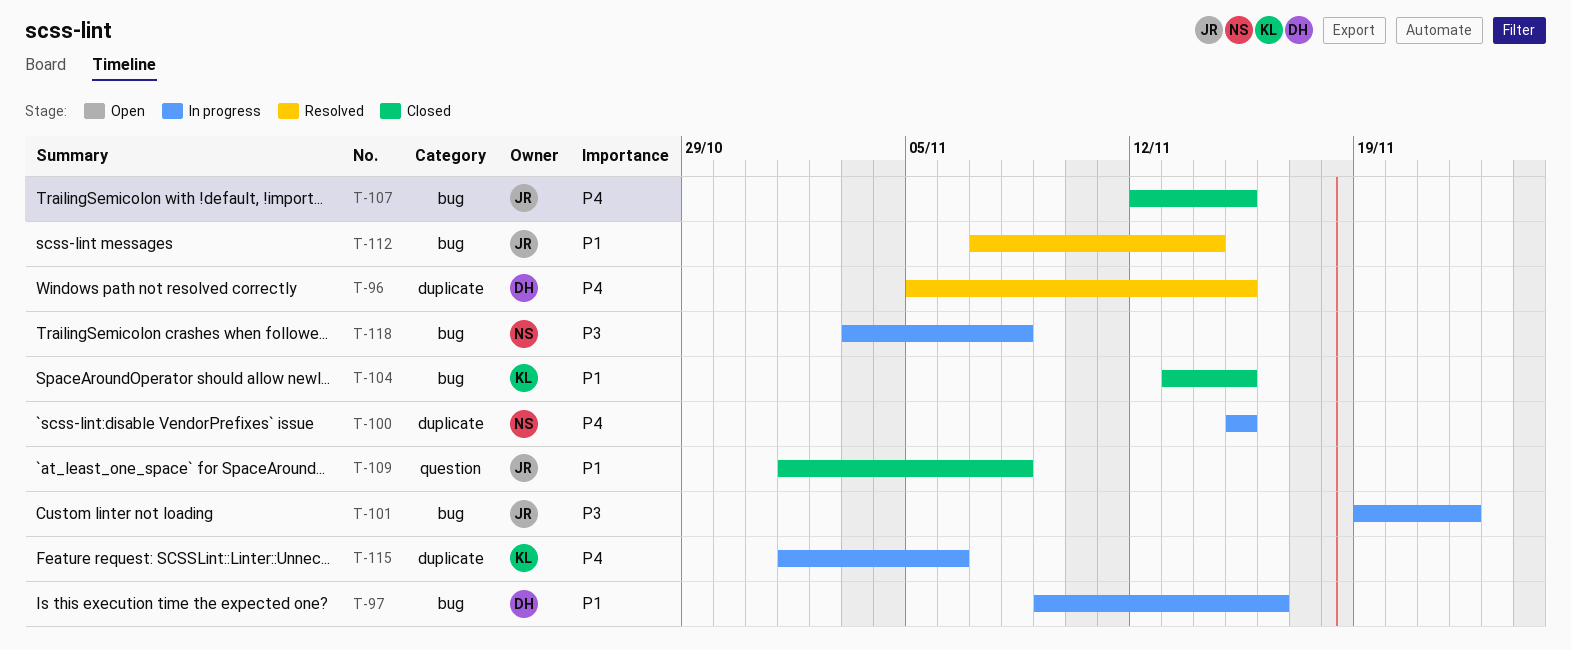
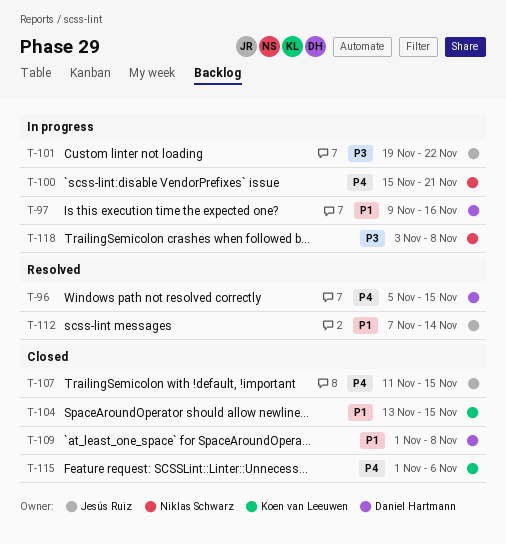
T-100, due: Nov 15 -> Nov 21
T-107, start: Nov 12 -> Nov 11
T-109, owner: Jesús Ruiz -> Daniel Hartmann
T-115, status: In progress -> Closed

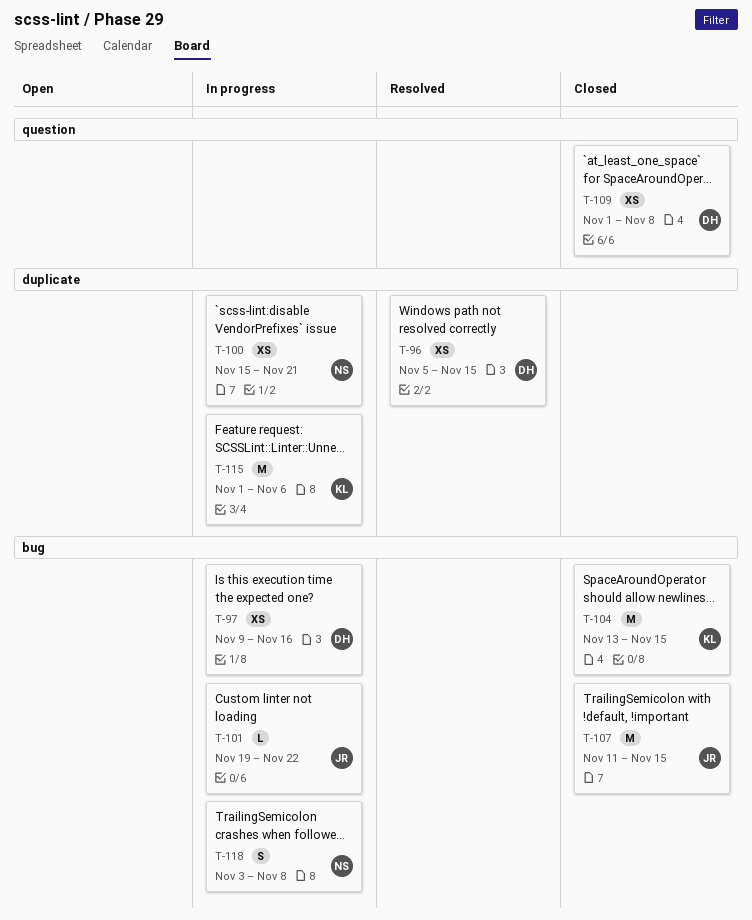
T-112: present -> none
T-115, status: Closed -> In progress

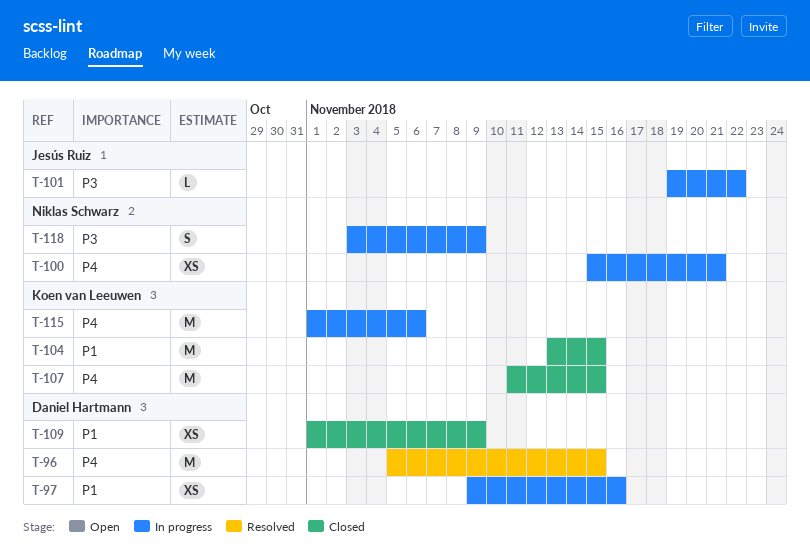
T-96, estimate: XS -> M
T-107, owner: Jesús Ruiz -> Koen van Leeuwen
T-109, due: Nov 8 -> Nov 9
T-118, due: Nov 8 -> Nov 9

